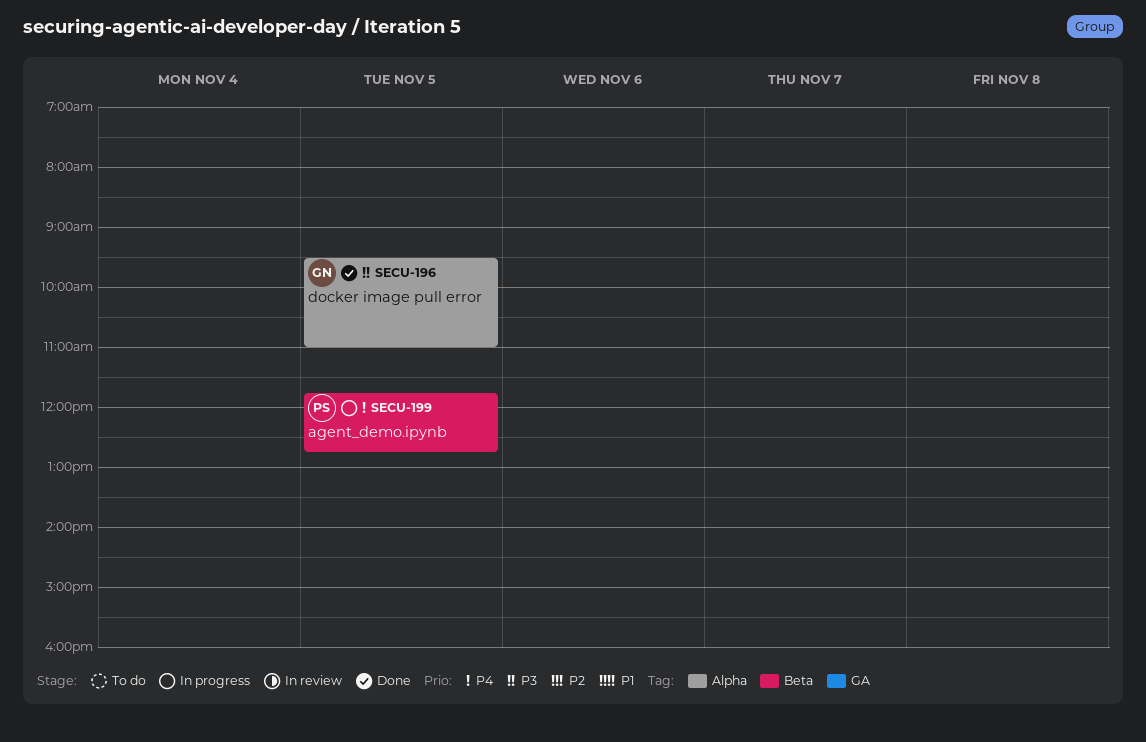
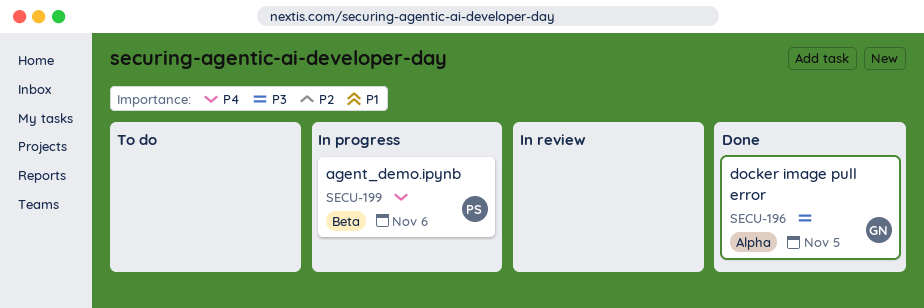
SECU-199, day: Nov 5 -> Nov 6

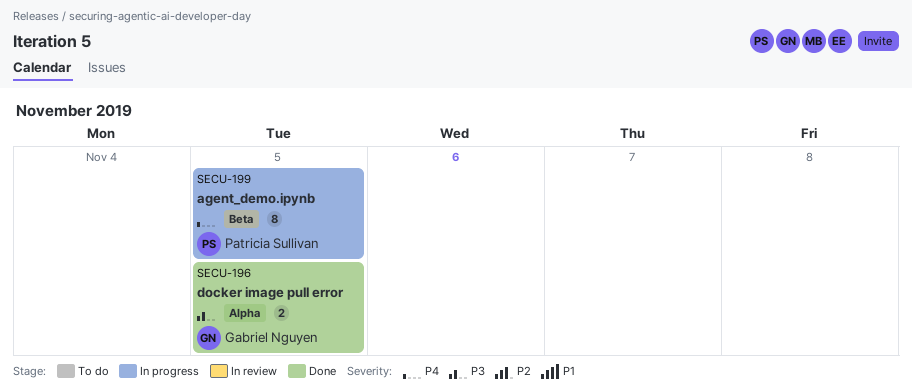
SECU-199, day: Nov 6 -> Nov 5

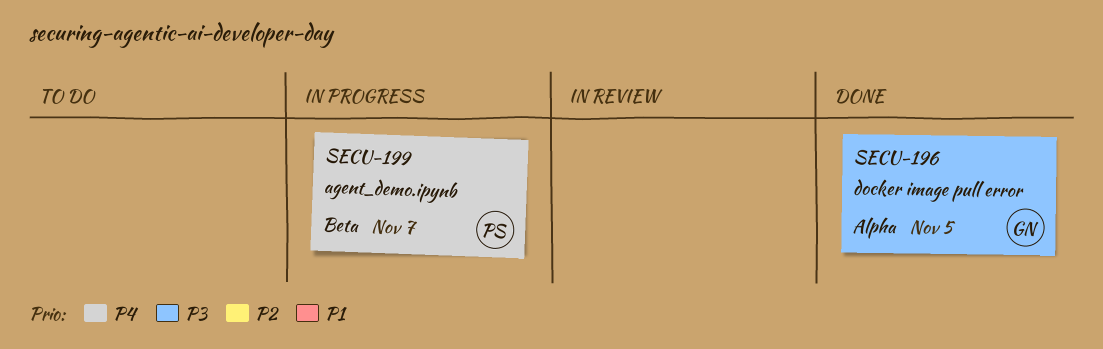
SECU-199, day: Nov 5 -> Nov 7

